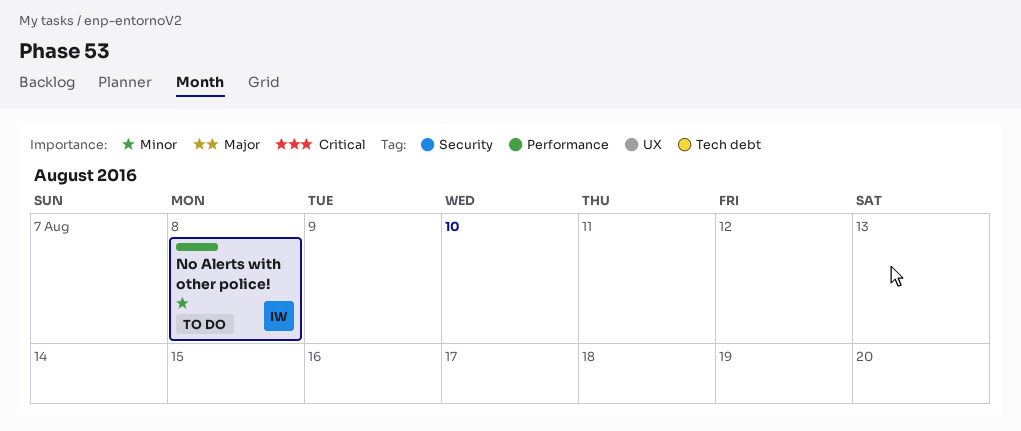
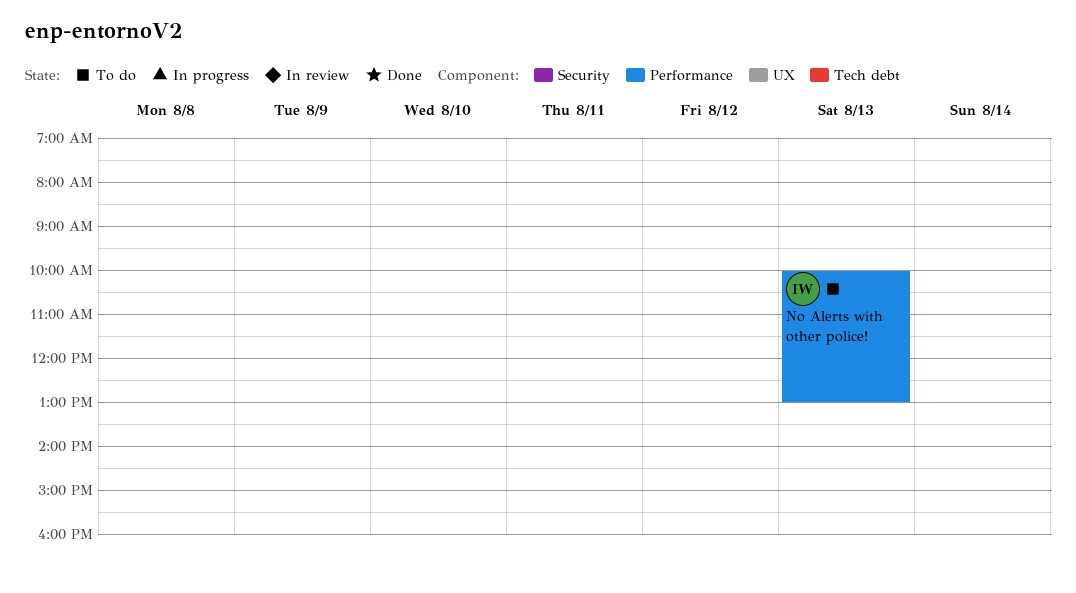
No Alerts with other police!, day: Aug 8 -> Aug 13

